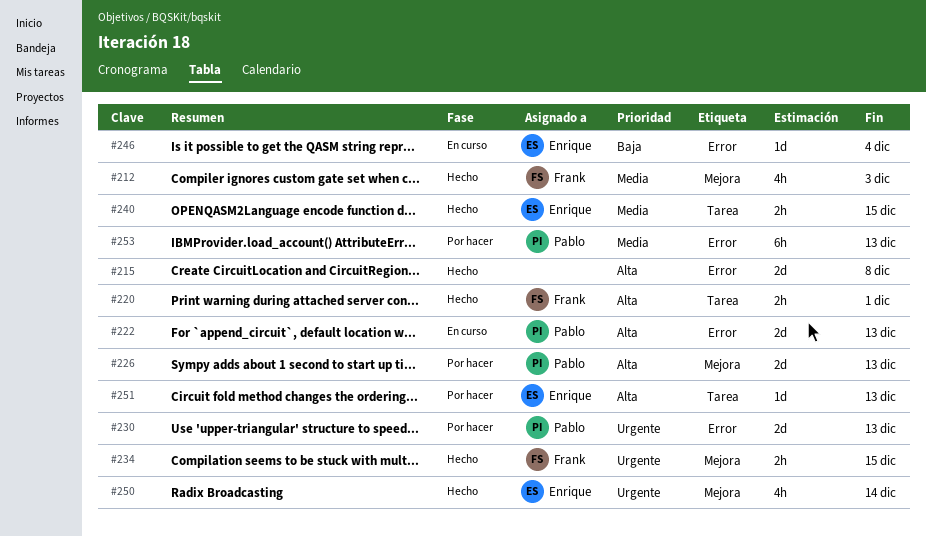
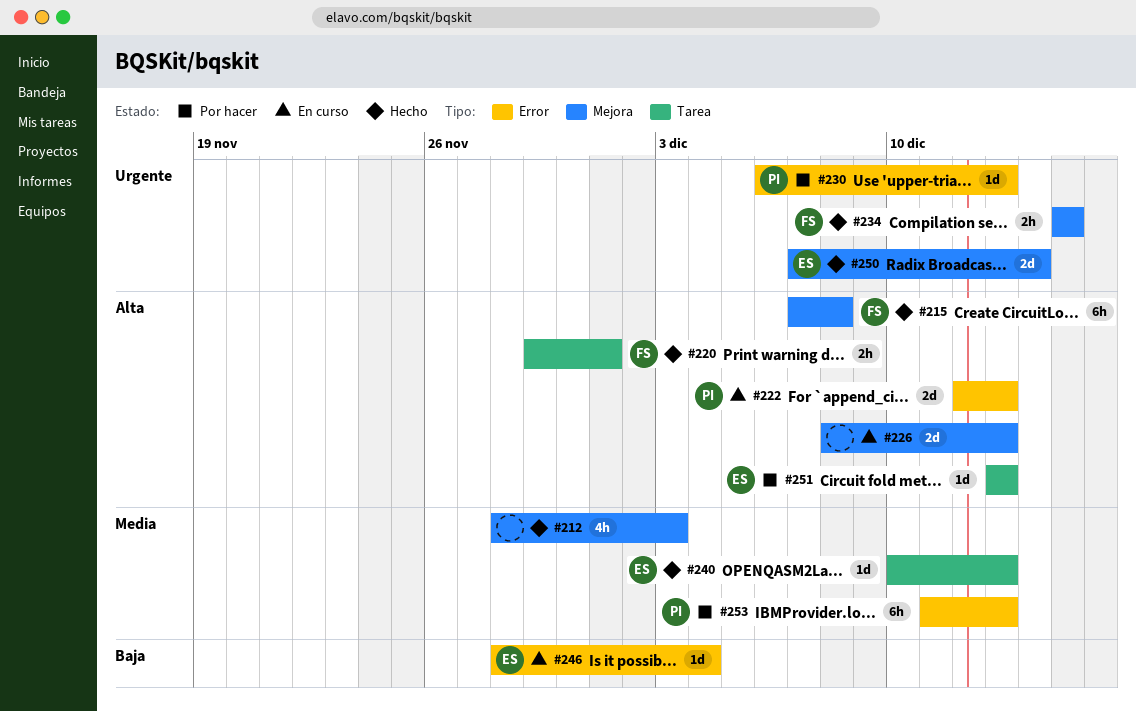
#212, owner: Frank -> none
#215, owner: none -> Frank
#215, label: Error -> Mejora
#215, estimate: 2d -> 6h
#226, status: Por hacer -> En curso
#226, owner: Pablo -> none
#230, estimate: 2d -> 1d
#240, estimate: 2h -> 1d
#240, due: Dec 15 -> Dec 13
#250, estimate: 4h -> 2d

